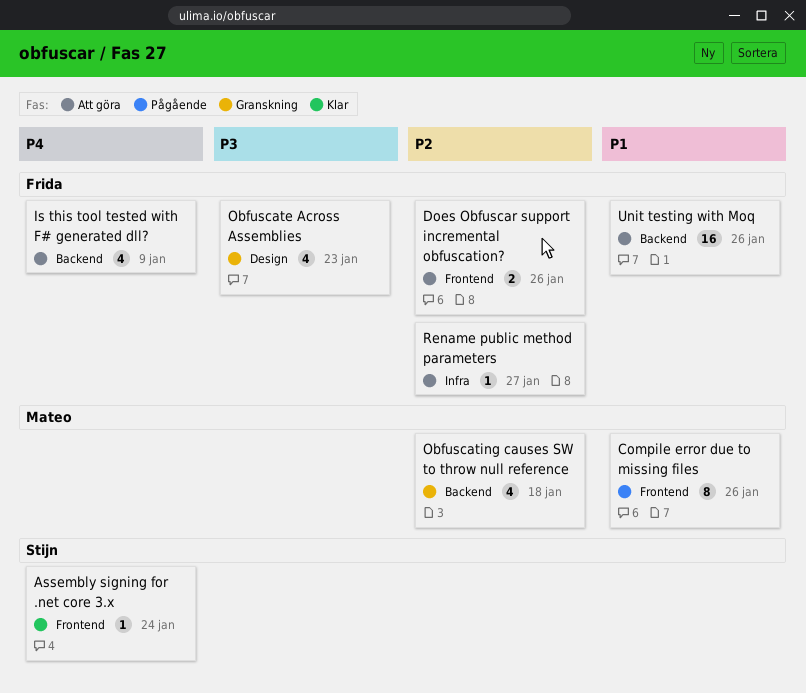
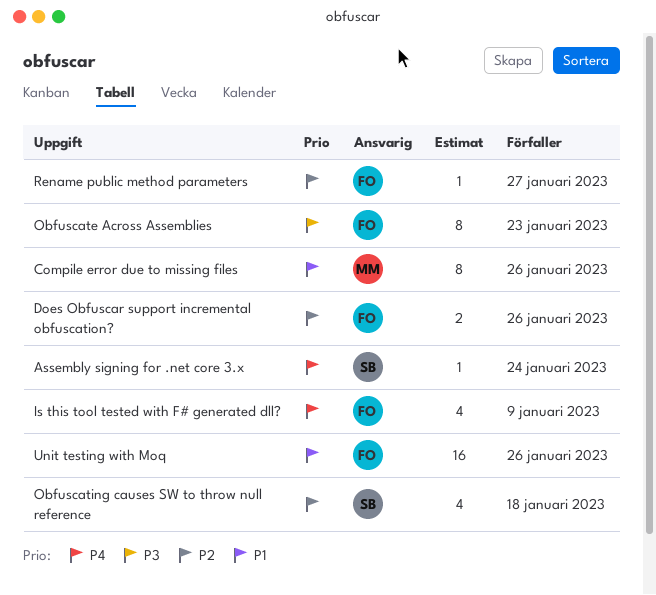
Obfuscate Across Assemblies, estimate: 4 -> 8
Obfuscating causes SW to throw null reference, owner: Mateo -> Stijn

